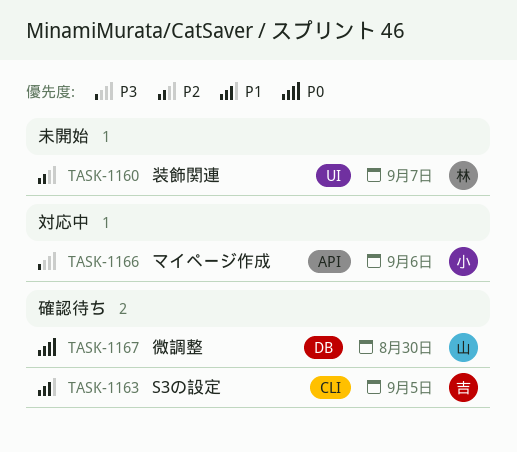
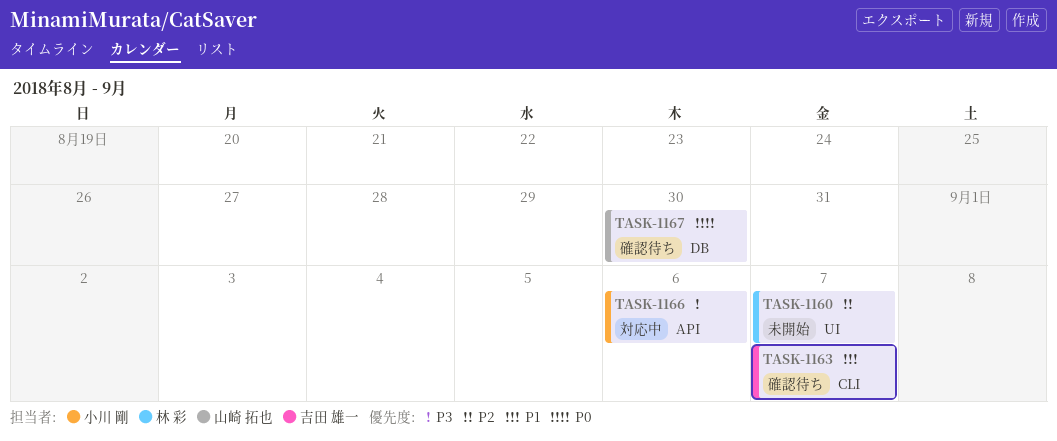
TASK-1163, due: Sep 5 -> Sep 7

